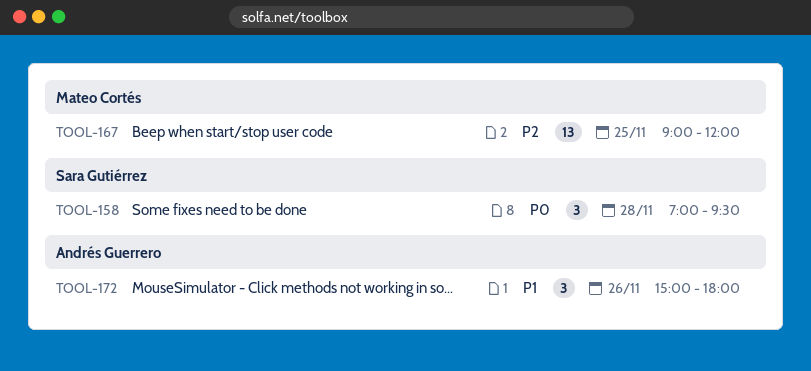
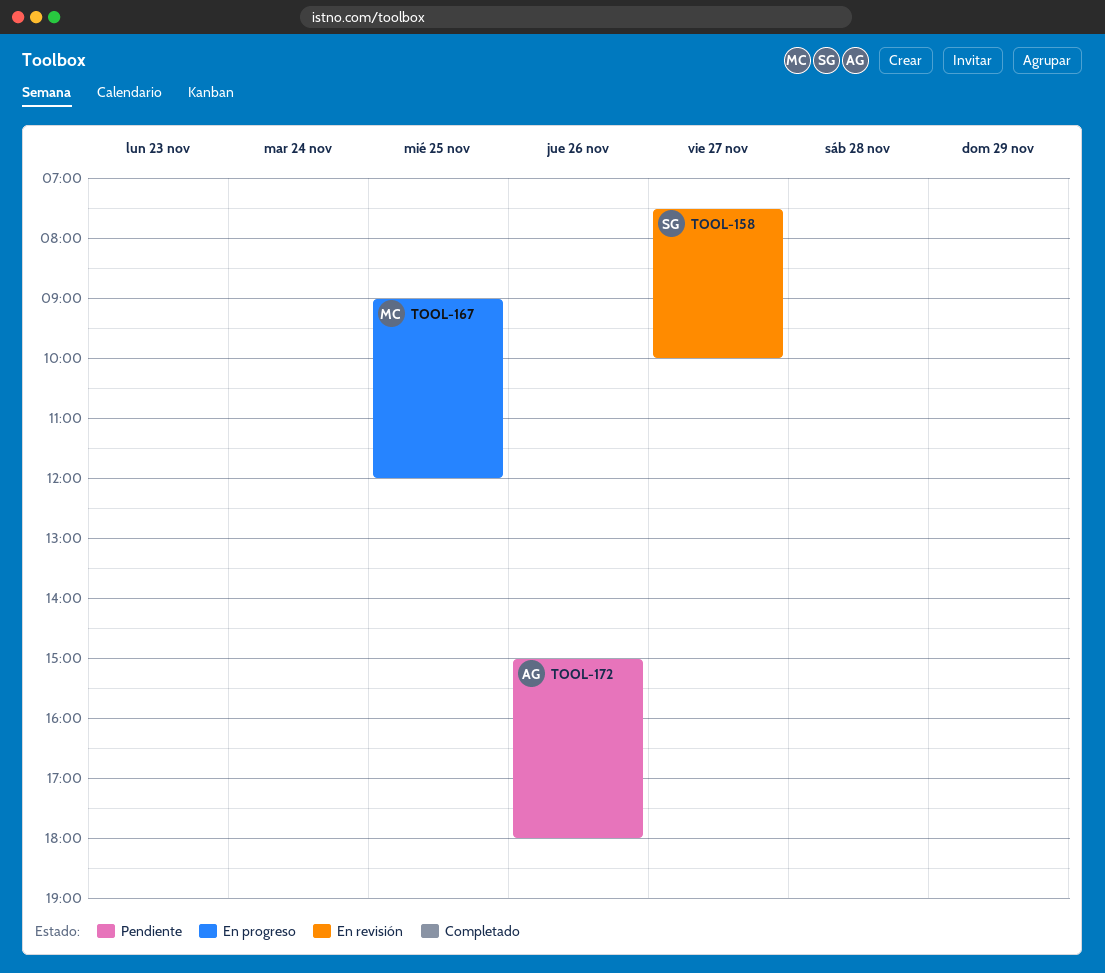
TOOL-158, day: Nov 28 -> Nov 27
TOOL-158, begins: 07:00 -> 07:30
TOOL-158, ends: 09:30 -> 10:00

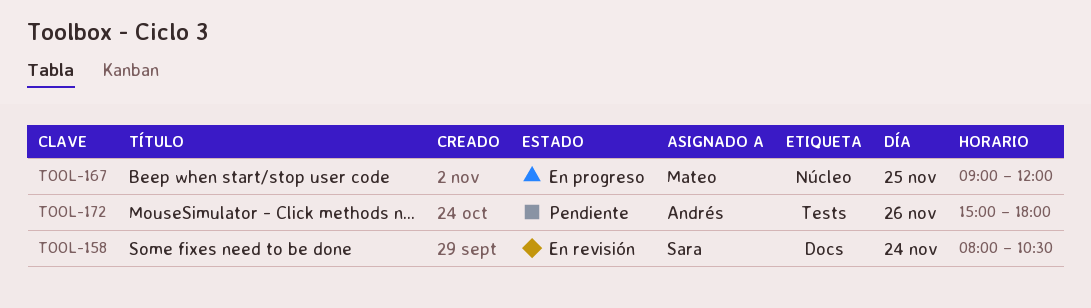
TOOL-158, day: Nov 27 -> Nov 24
TOOL-158, begins: 07:30 -> 08:00
TOOL-158, ends: 10:00 -> 10:30

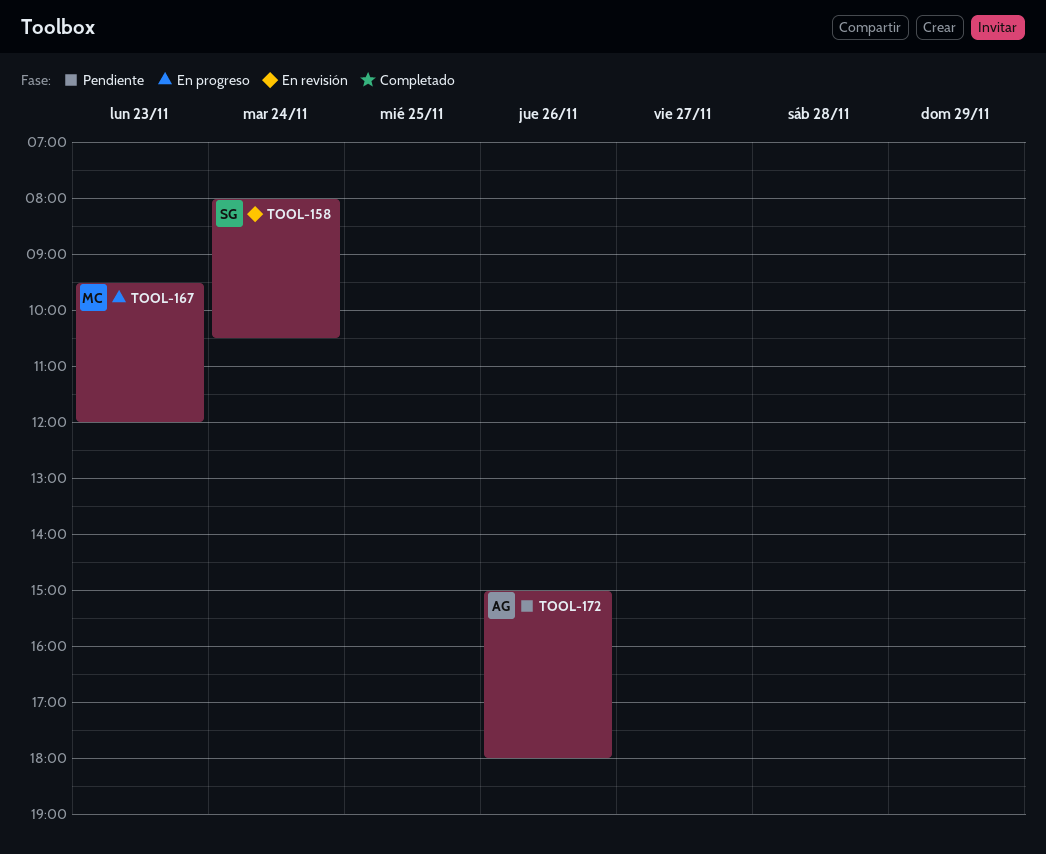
TOOL-167, day: Nov 25 -> Nov 23
TOOL-167, begins: 09:00 -> 09:30

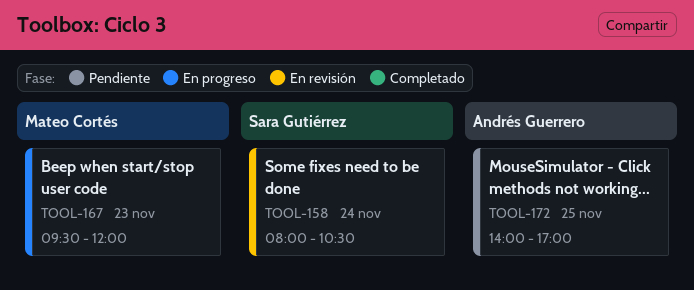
TOOL-172, day: Nov 26 -> Nov 25
TOOL-172, begins: 15:00 -> 14:00
TOOL-172, ends: 18:00 -> 17:00

